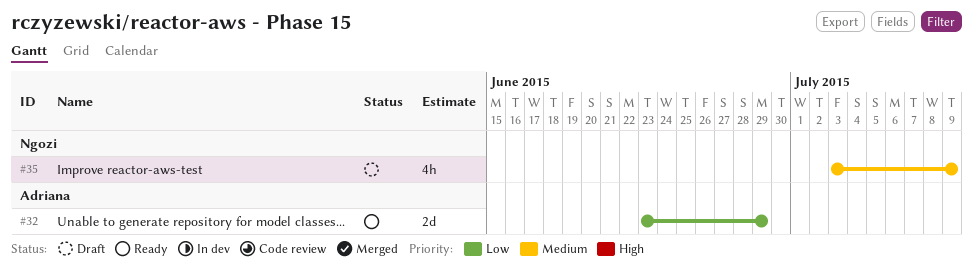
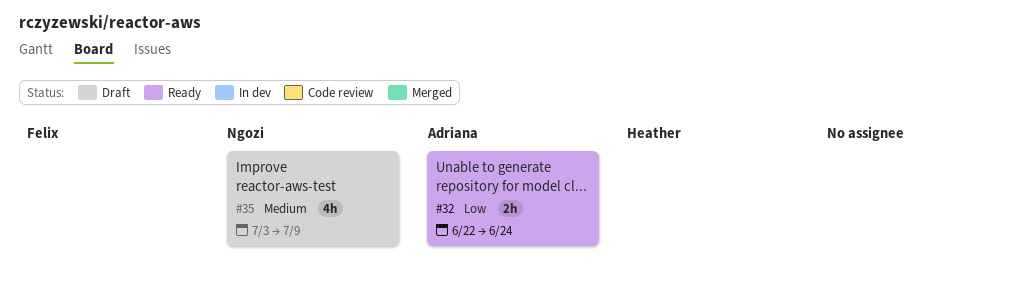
#32, estimate: 2d -> 2h
#32, start: Jun 23 -> Jun 22
#32, due: Jun 29 -> Jun 24

